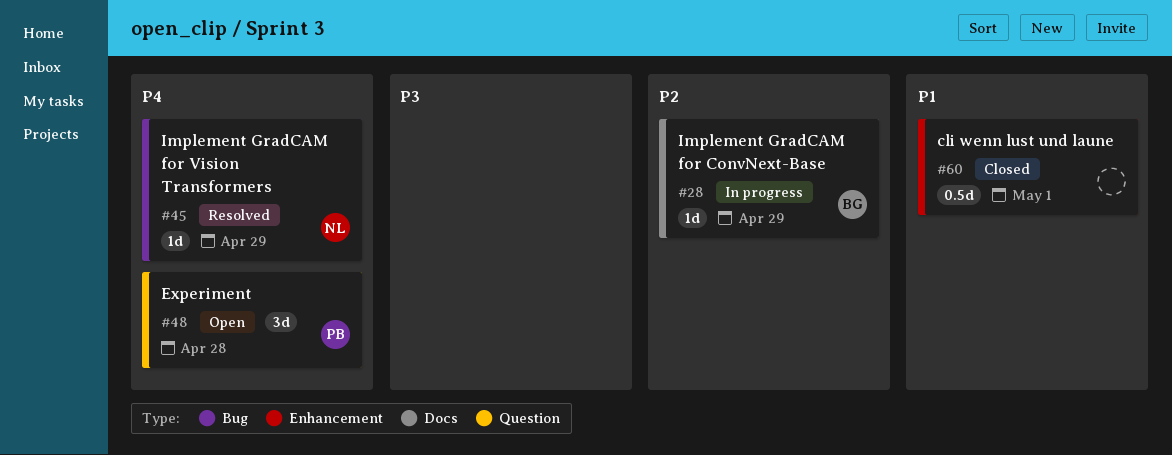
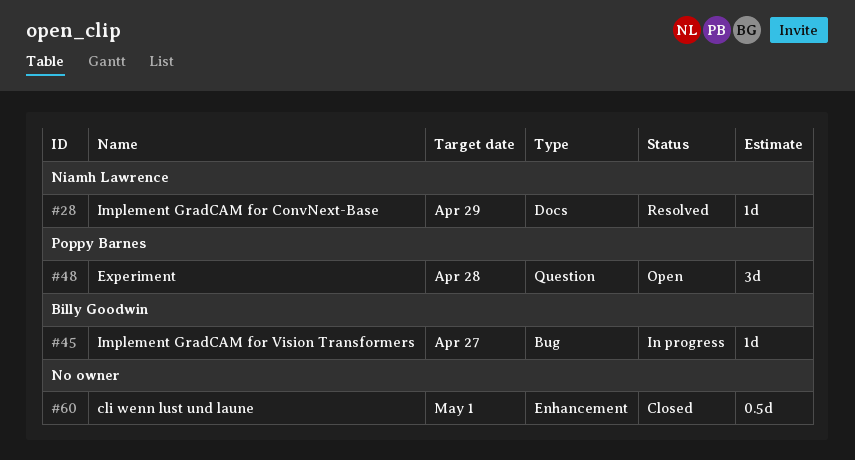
#28, status: In progress -> Resolved
#28, owner: Billy Goodwin -> Niamh Lawrence
#45, status: Resolved -> In progress
#45, owner: Niamh Lawrence -> Billy Goodwin
#45, due: Apr 29 -> Apr 27

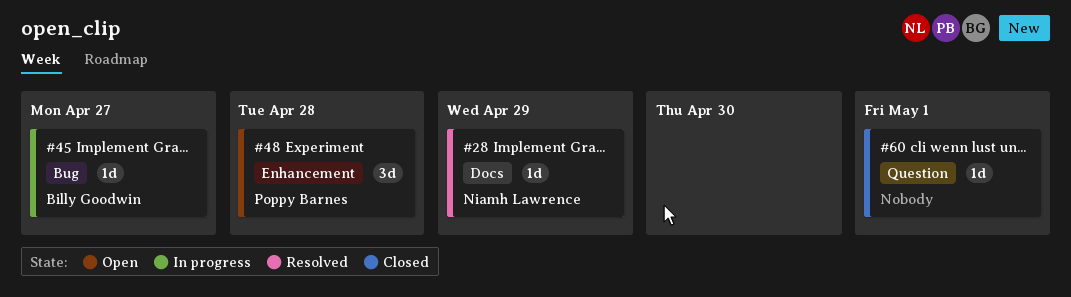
#48, label: Question -> Enhancement
#60, label: Enhancement -> Question
#60, estimate: 0.5d -> 1d

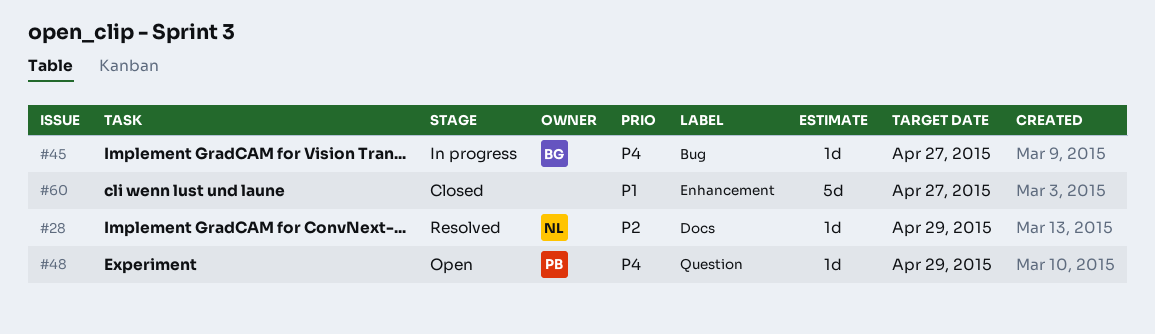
#48, label: Enhancement -> Question
#48, estimate: 3d -> 1d
#48, due: Apr 28 -> Apr 29
#60, label: Question -> Enhancement
#60, estimate: 1d -> 5d
#60, due: May 1 -> Apr 27

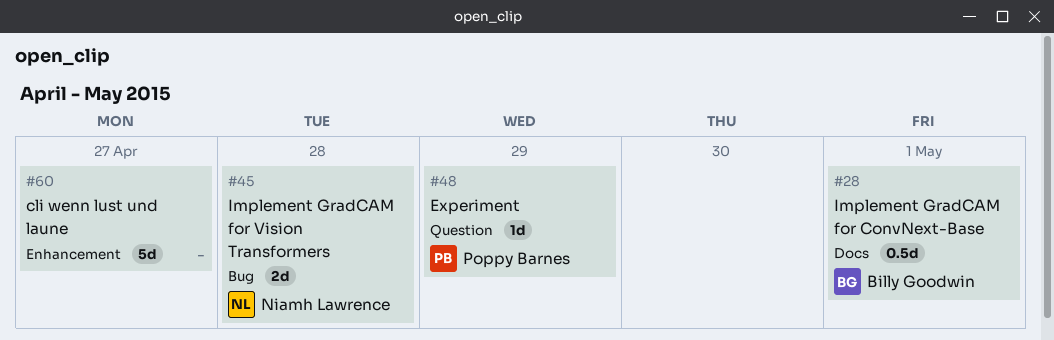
#28, owner: Niamh Lawrence -> Billy Goodwin
#28, estimate: 1d -> 0.5d
#28, due: Apr 29 -> May 1
#45, owner: Billy Goodwin -> Niamh Lawrence
#45, estimate: 1d -> 2d
#45, due: Apr 27 -> Apr 28

